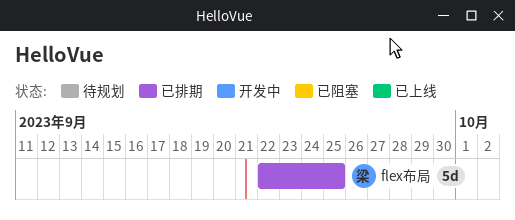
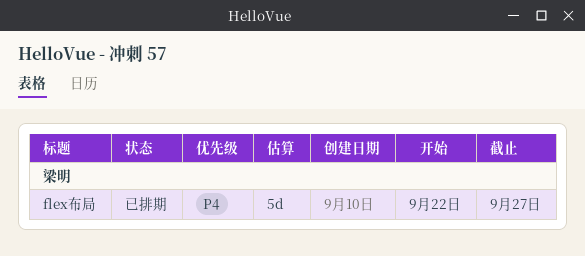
flex布局, due: Sep 25 -> Sep 27

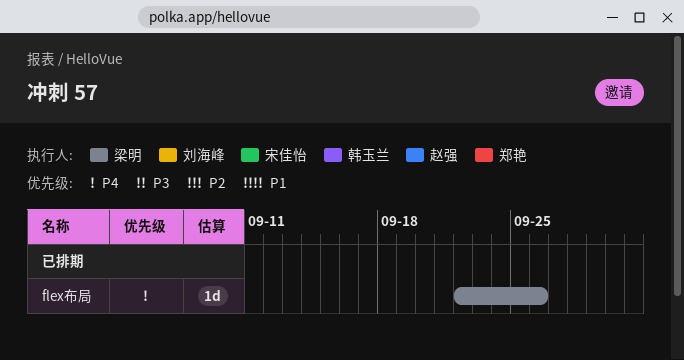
flex布局, estimate: 5d -> 1d
flex布局, due: Sep 27 -> Sep 26

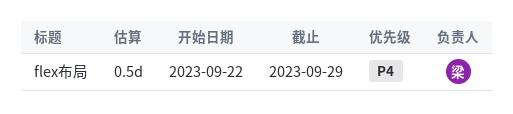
flex布局, estimate: 1d -> 0.5d
flex布局, due: Sep 26 -> Sep 29

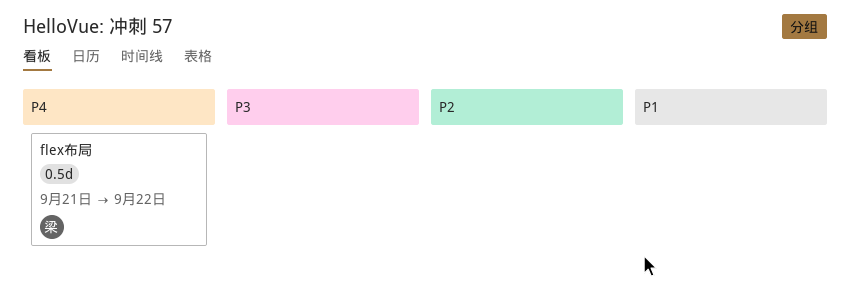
flex布局, start: Sep 22 -> Sep 21
flex布局, due: Sep 29 -> Sep 22

